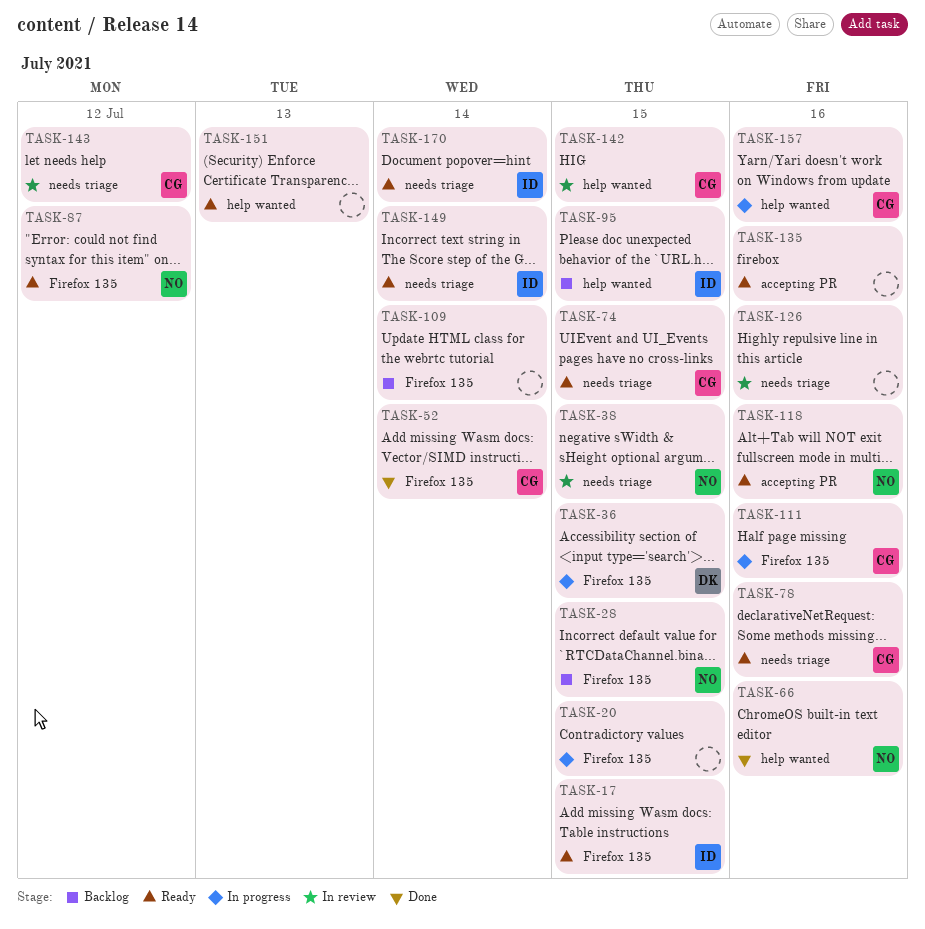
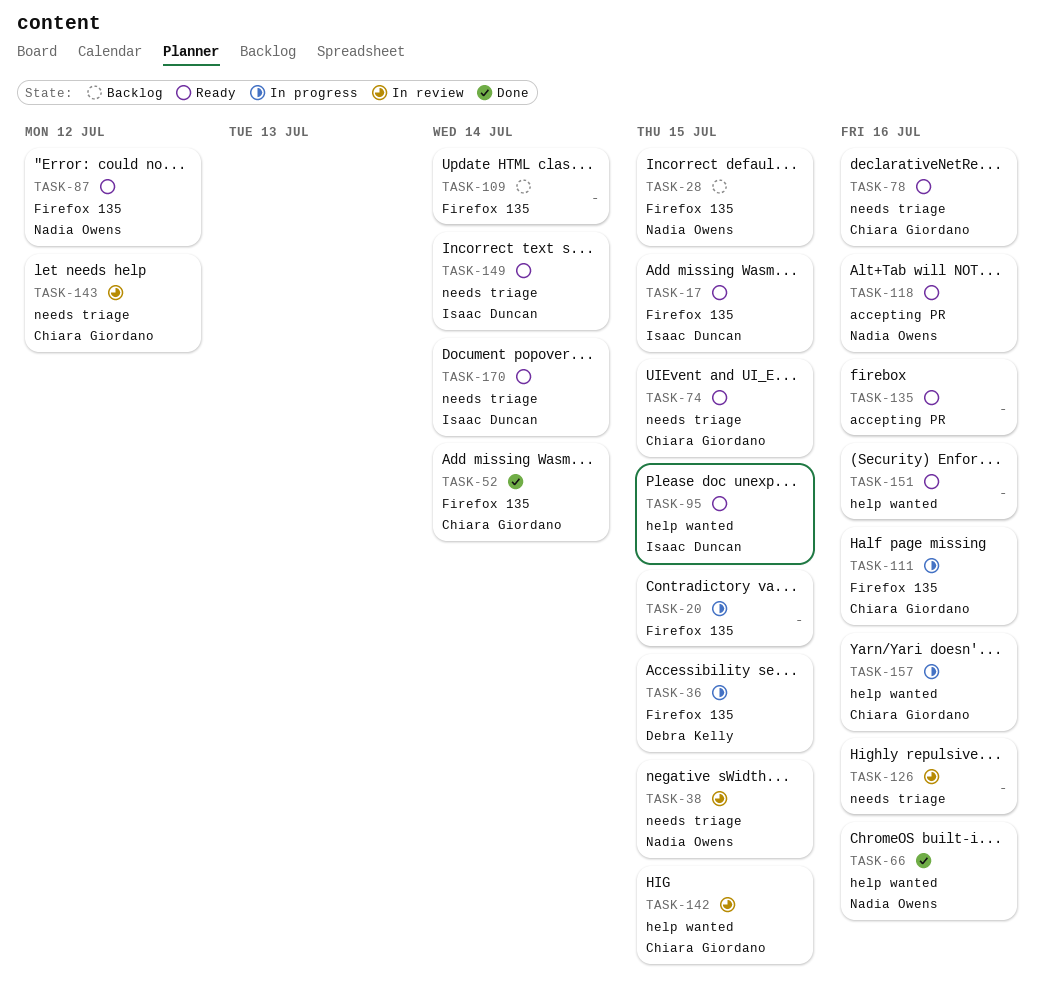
TASK-95, status: Backlog -> Ready
TASK-151, due: Jul 13 -> Jul 16

